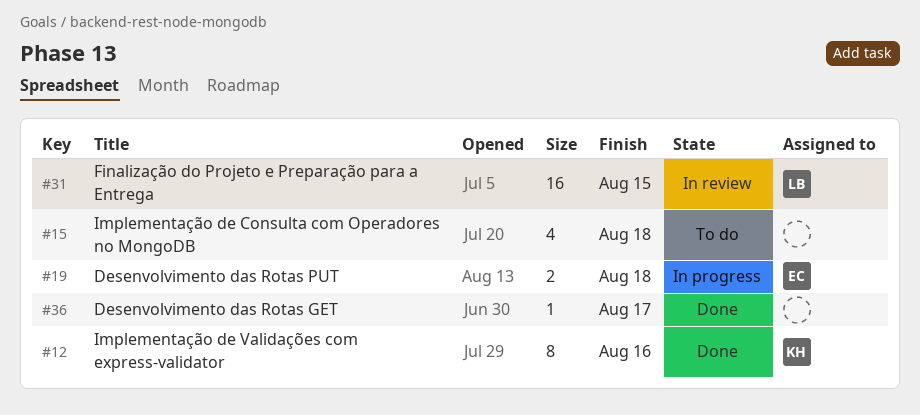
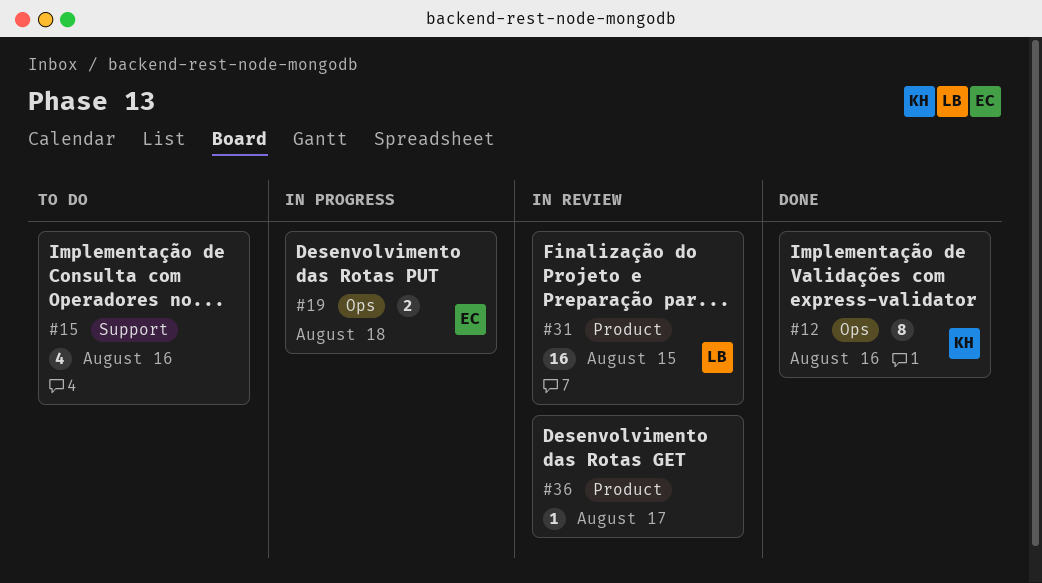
#15, due: Aug 18 -> Aug 16
#36, status: Done -> In review

